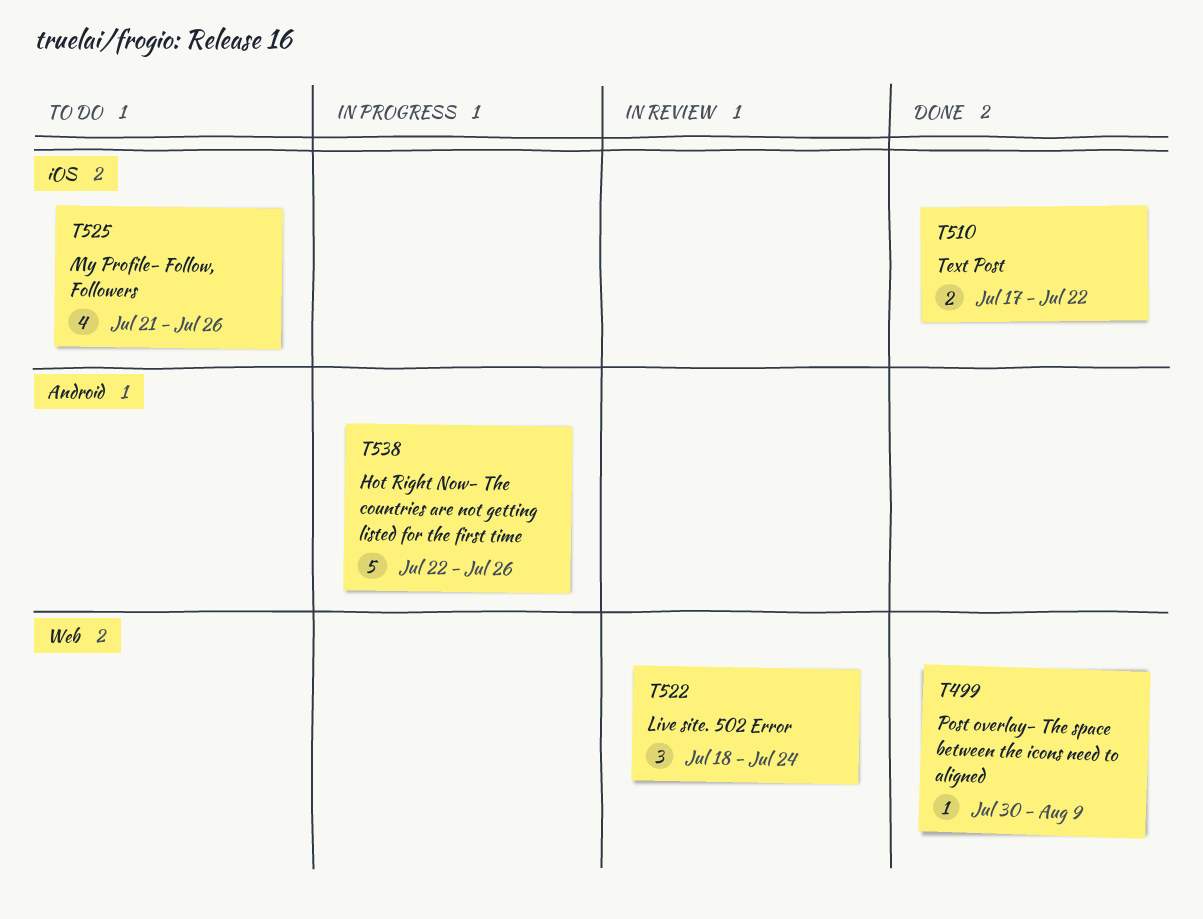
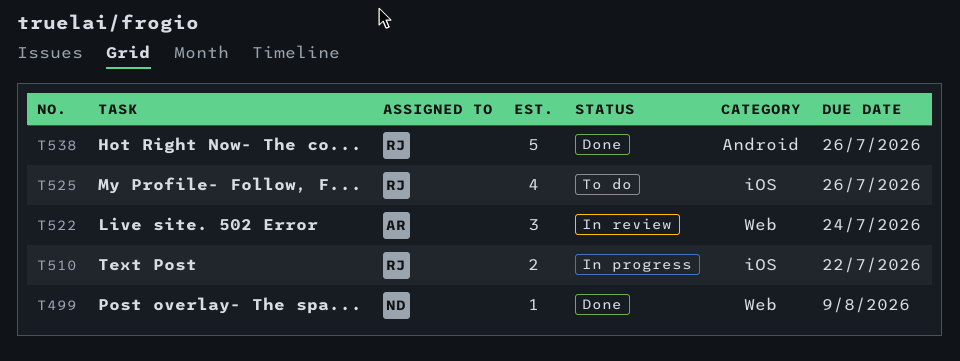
T510, status: Done -> In progress
T538, status: In progress -> Done

